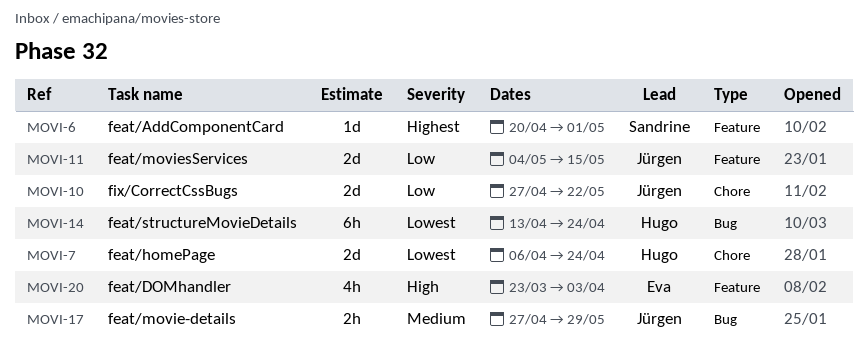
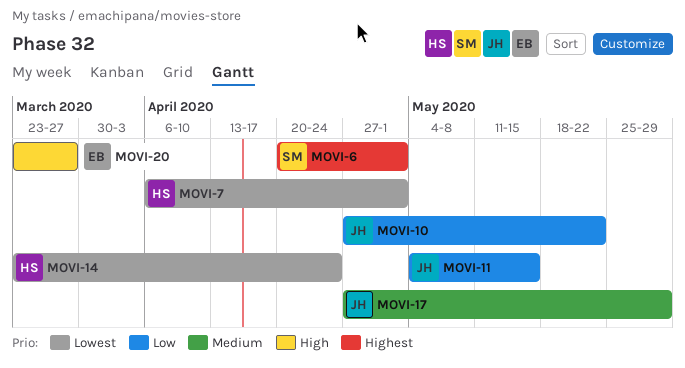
MOVI-7, due: Apr 24 -> May 1
MOVI-14, start: Apr 13 -> Mar 23
MOVI-20, due: Apr 3 -> Mar 27

